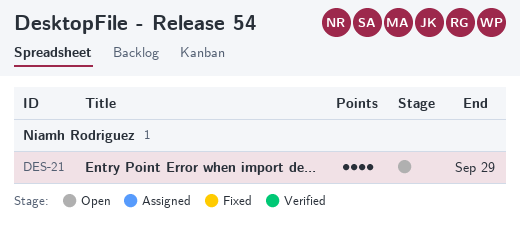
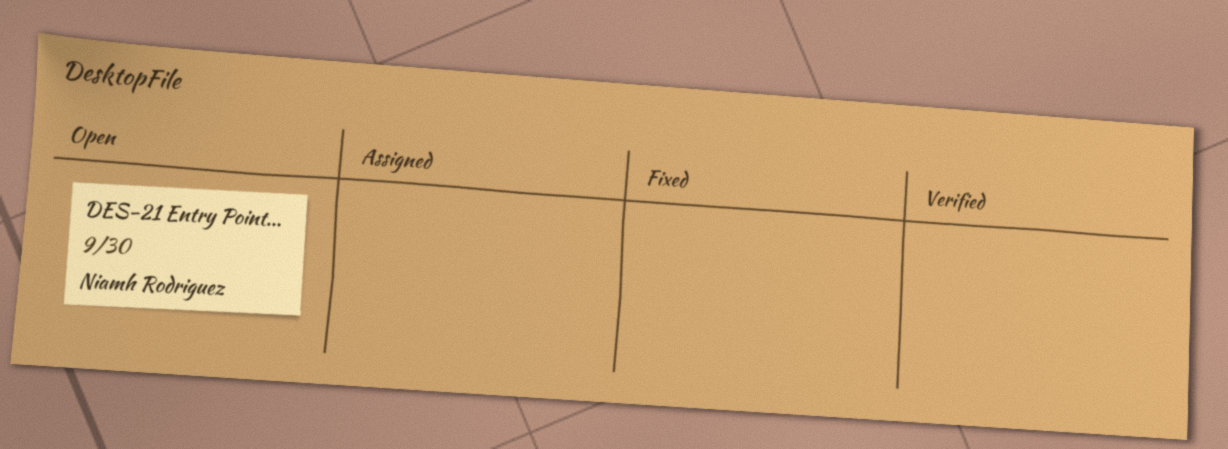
DES-21, due: Sep 29 -> Sep 30

